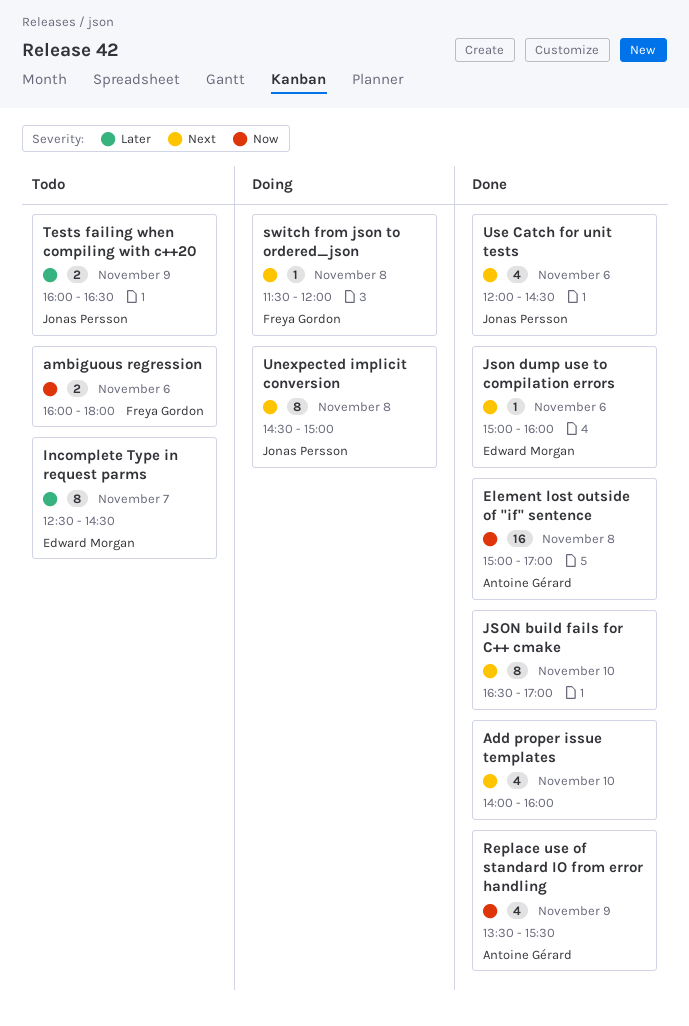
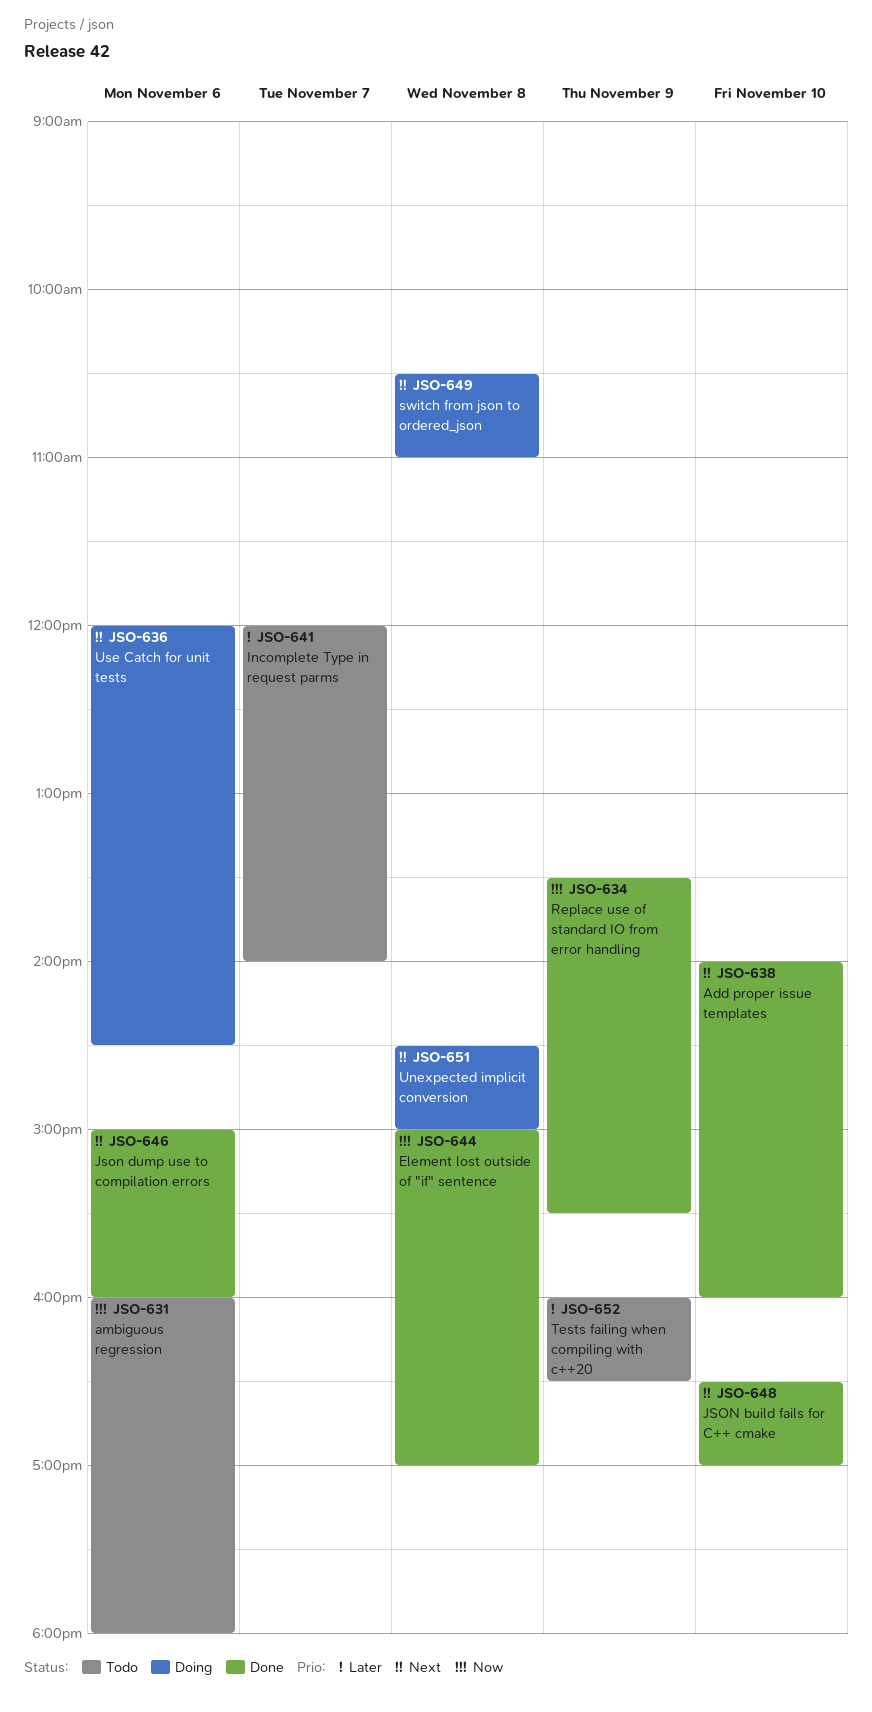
Incomplete Type in request parms, begins: 12:30 -> 12:00
Incomplete Type in request parms, ends: 14:30 -> 14:00
switch from json to ordered_json, begins: 11:30 -> 10:30
switch from json to ordered_json, ends: 12:00 -> 11:00
Use Catch for unit tests, status: Done -> Doing

